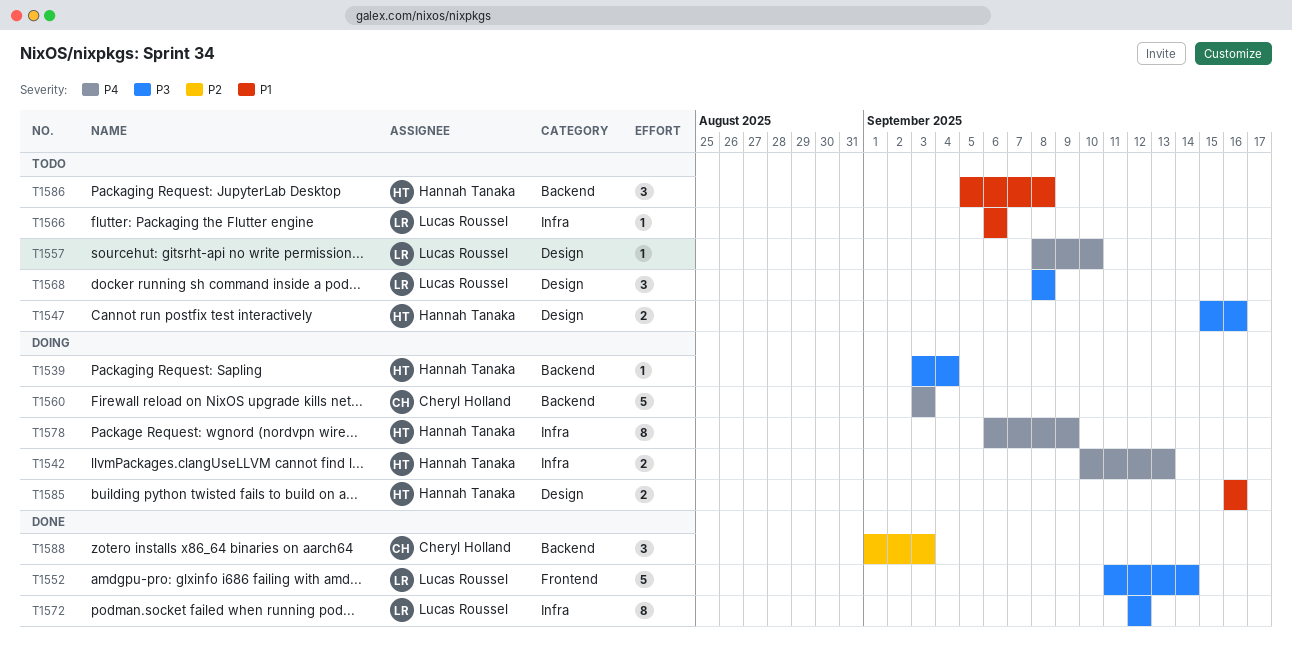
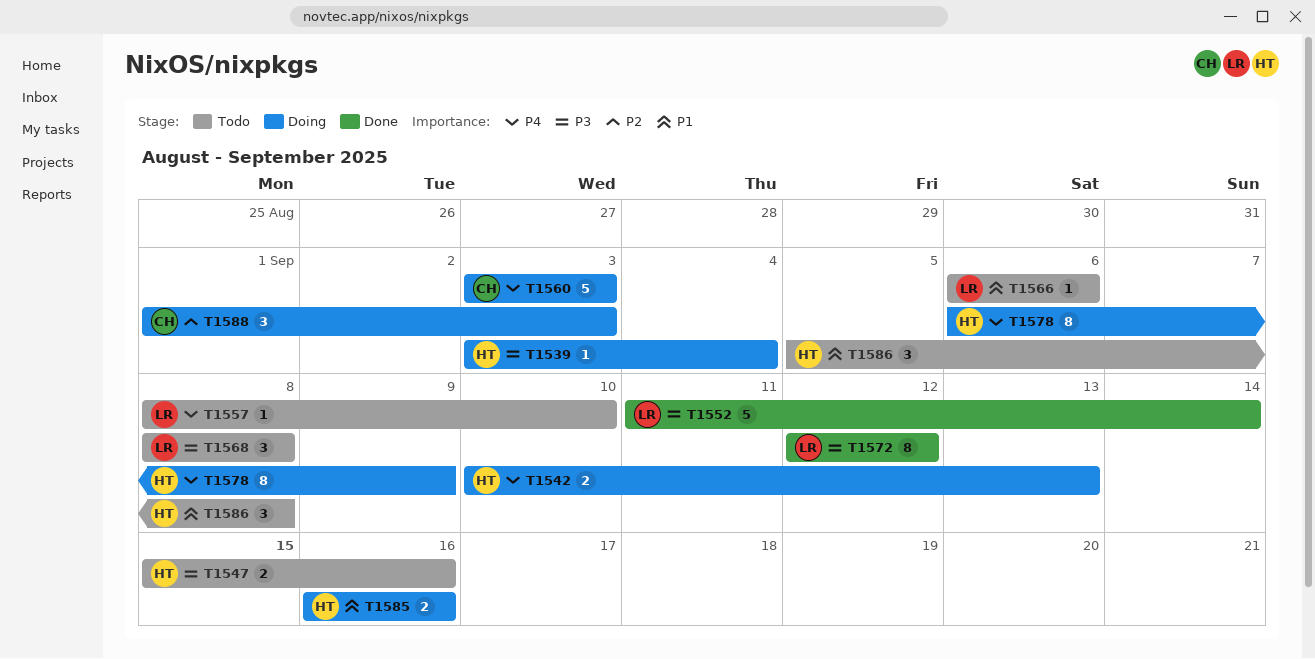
T1588, status: Done -> Doing

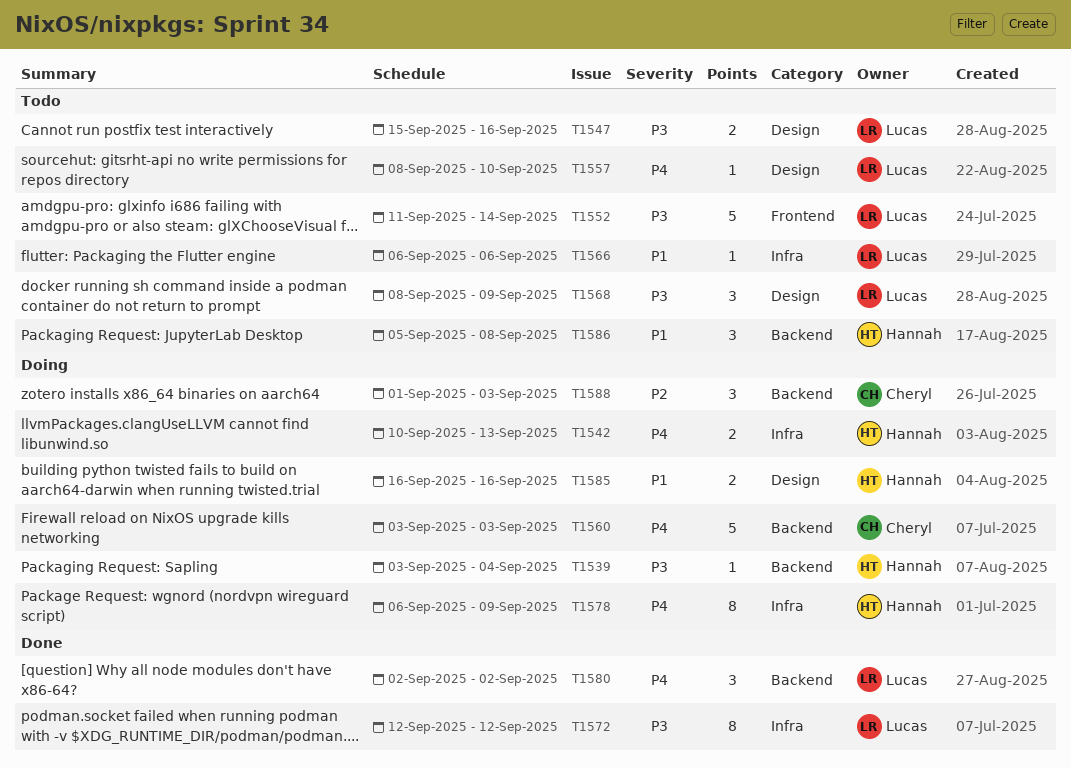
T1547, owner: Hannah -> Lucas
T1552, status: Done -> Todo
T1568, due: Sep 8 -> Sep 9
T1580: none -> present

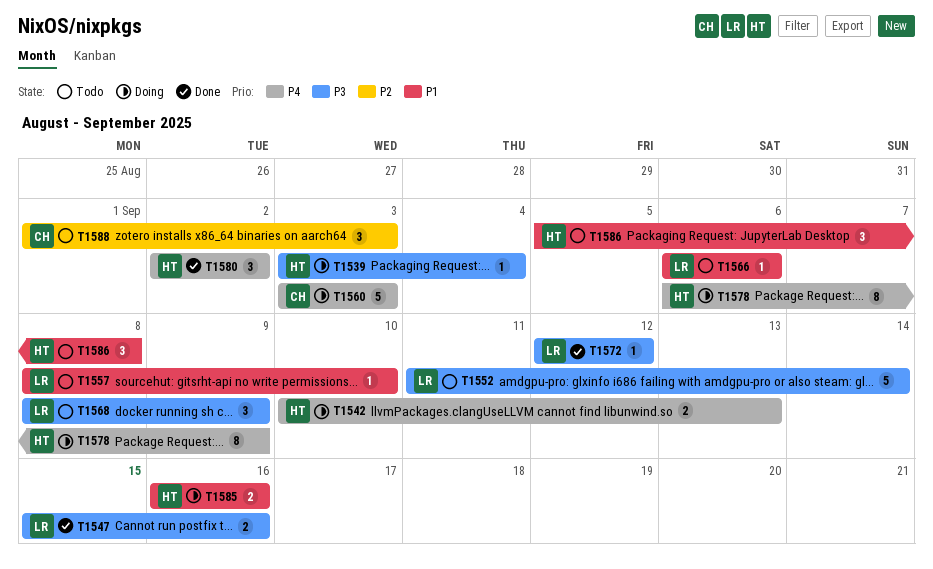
T1547, status: Todo -> Done
T1557, priority: P4 -> P1
T1572, estimate: 8 -> 1
T1580, owner: Lucas -> Hannah
T1588, status: Doing -> Todo

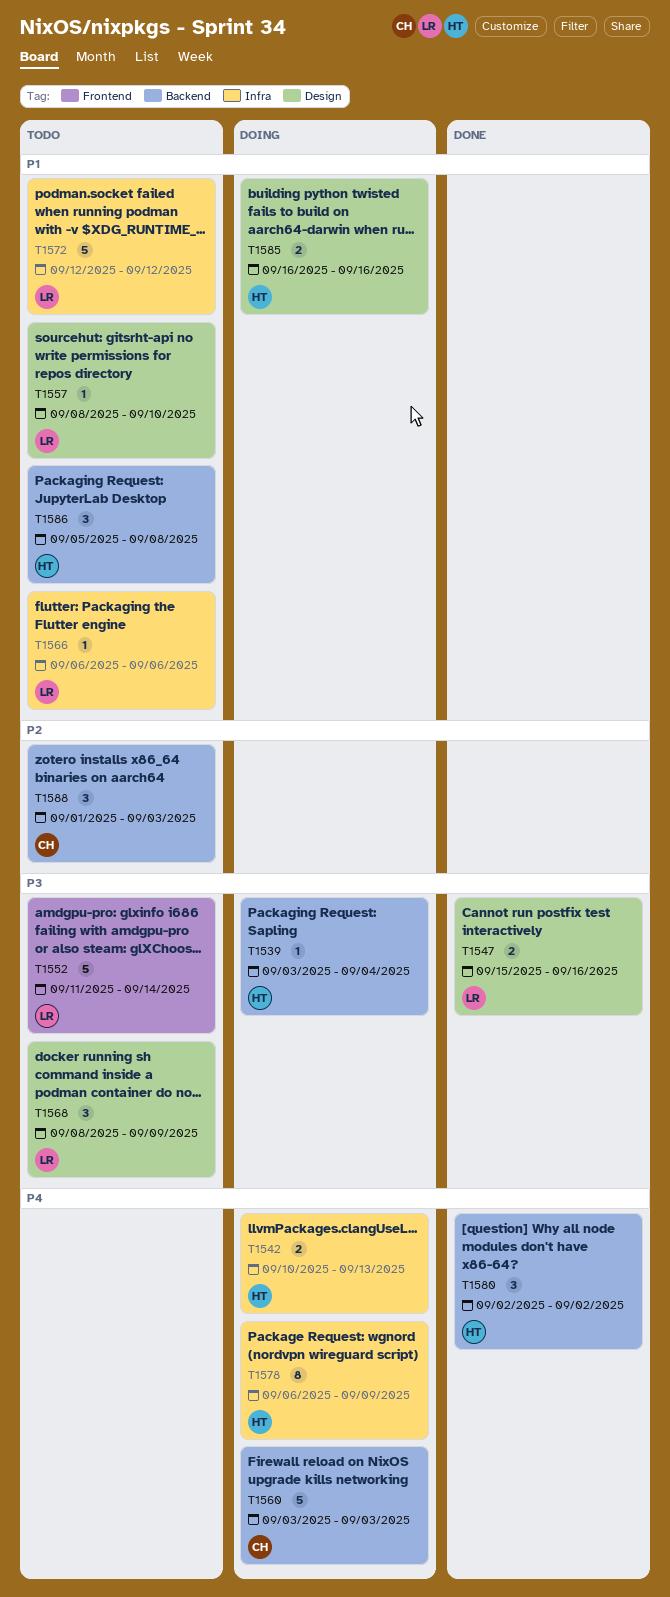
T1572, status: Done -> Todo
T1572, priority: P3 -> P1
T1572, estimate: 1 -> 5

